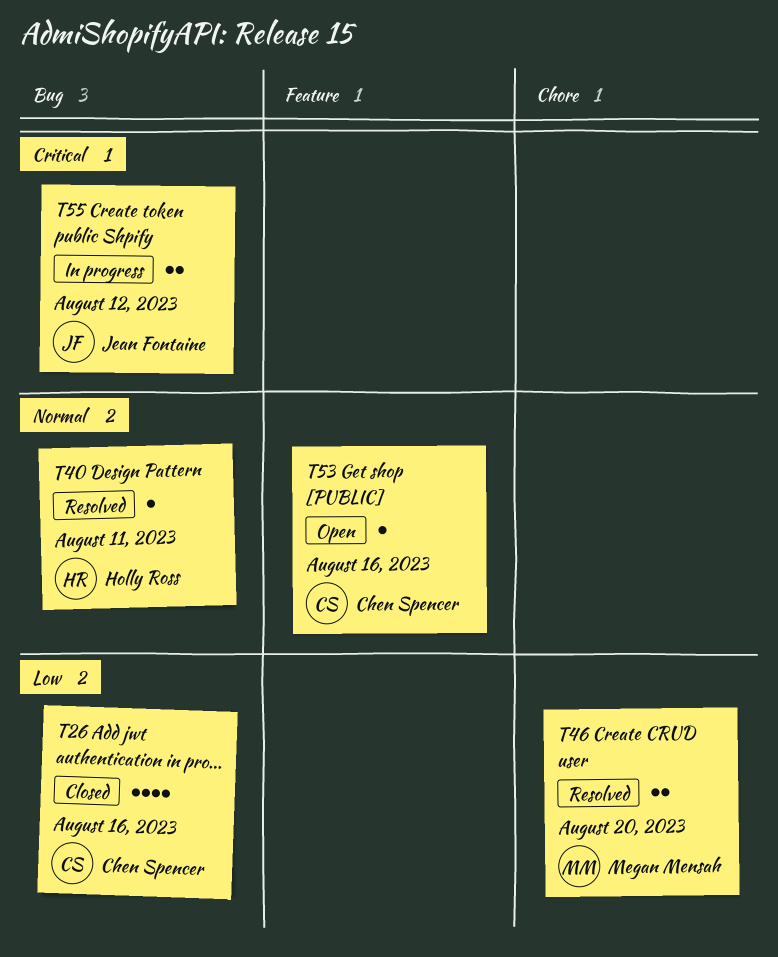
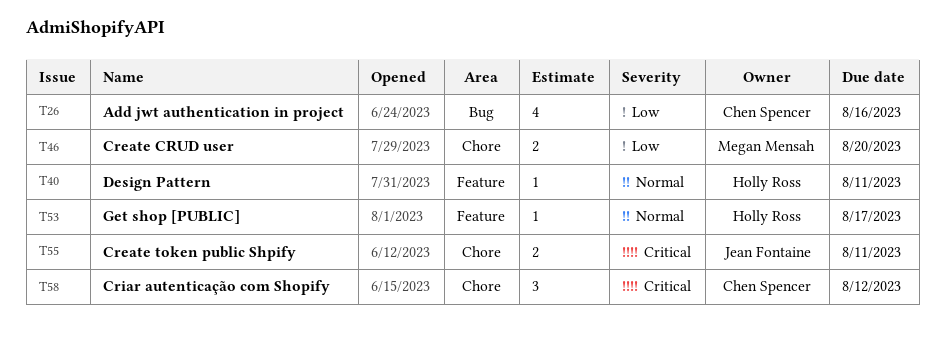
T40, label: Bug -> Feature
T53, owner: Chen Spencer -> Holly Ross
T53, due: Aug 16 -> Aug 17
T55, label: Bug -> Chore
T55, due: Aug 12 -> Aug 11
T58: none -> present

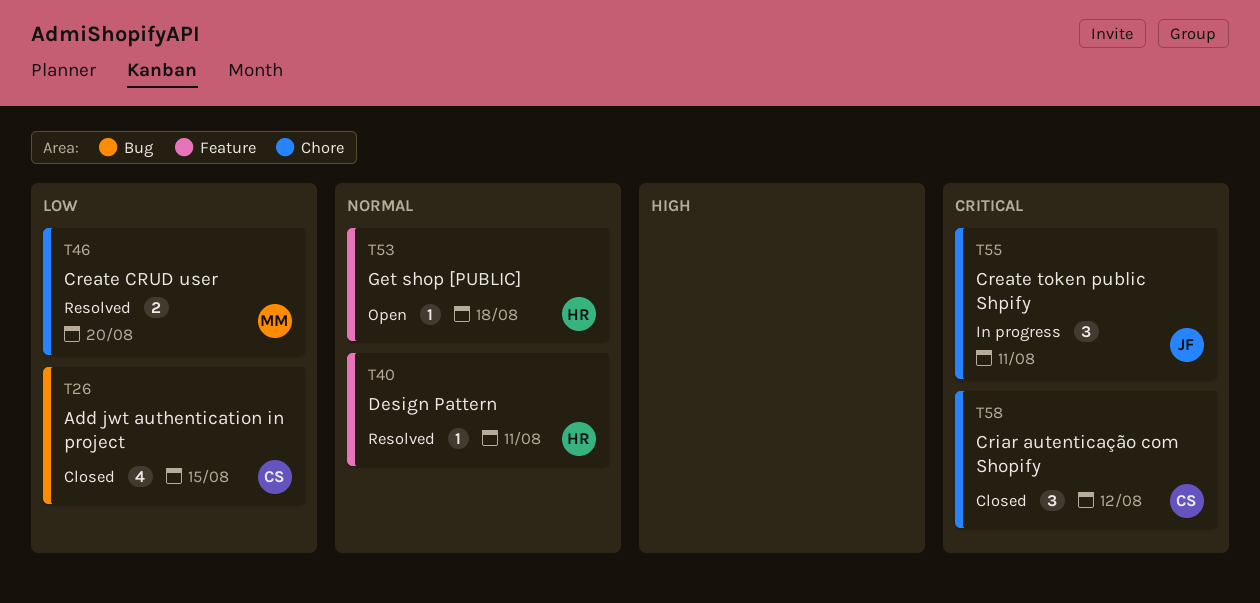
T26, due: Aug 16 -> Aug 15
T53, due: Aug 17 -> Aug 18
T55, estimate: 2 -> 3

